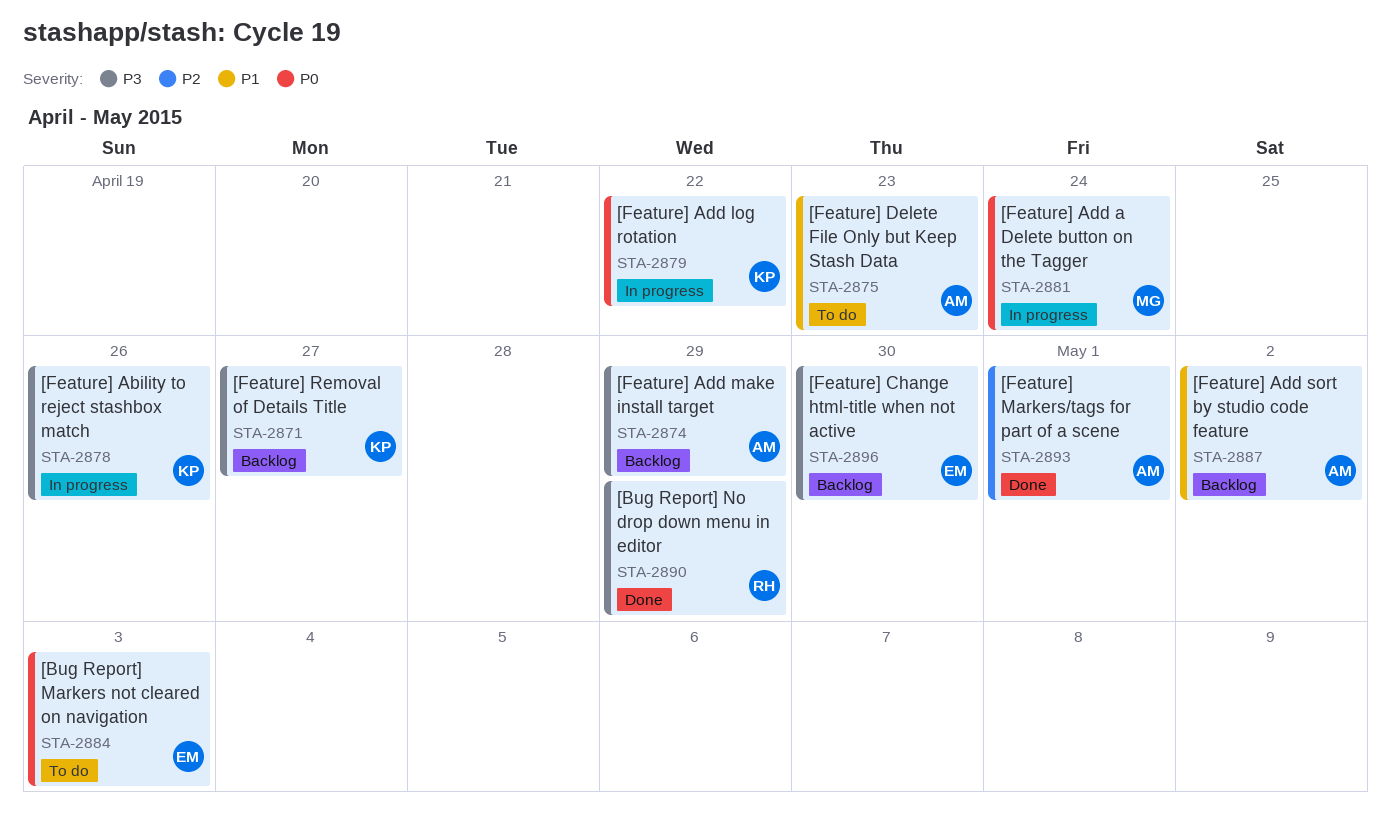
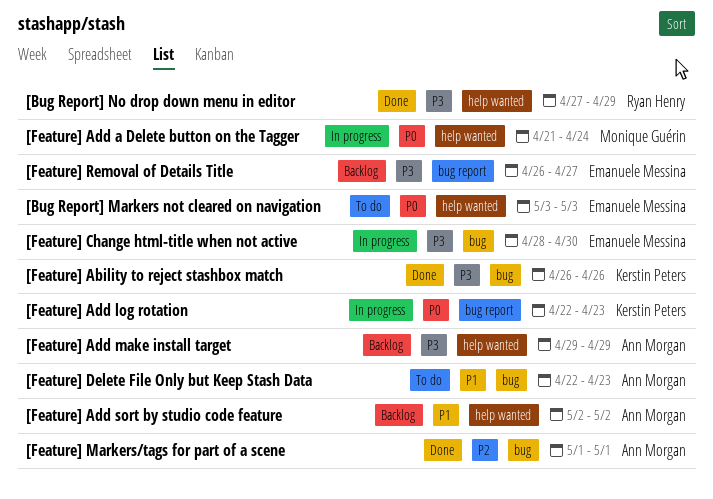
[Feature] Ability to reject stashbox match, status: In progress -> Done
[Feature] Add log rotation, due: Apr 22 -> Apr 23
[Feature] Change html-title when not active, status: Backlog -> In progress
[Feature] Removal of Details Title, owner: Kerstin Peters -> Emanuele Messina

